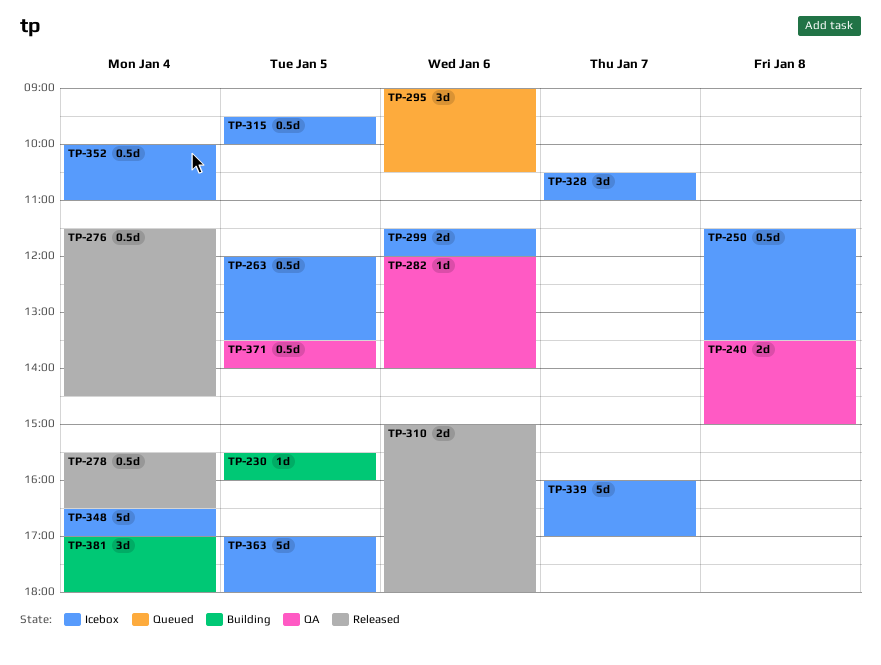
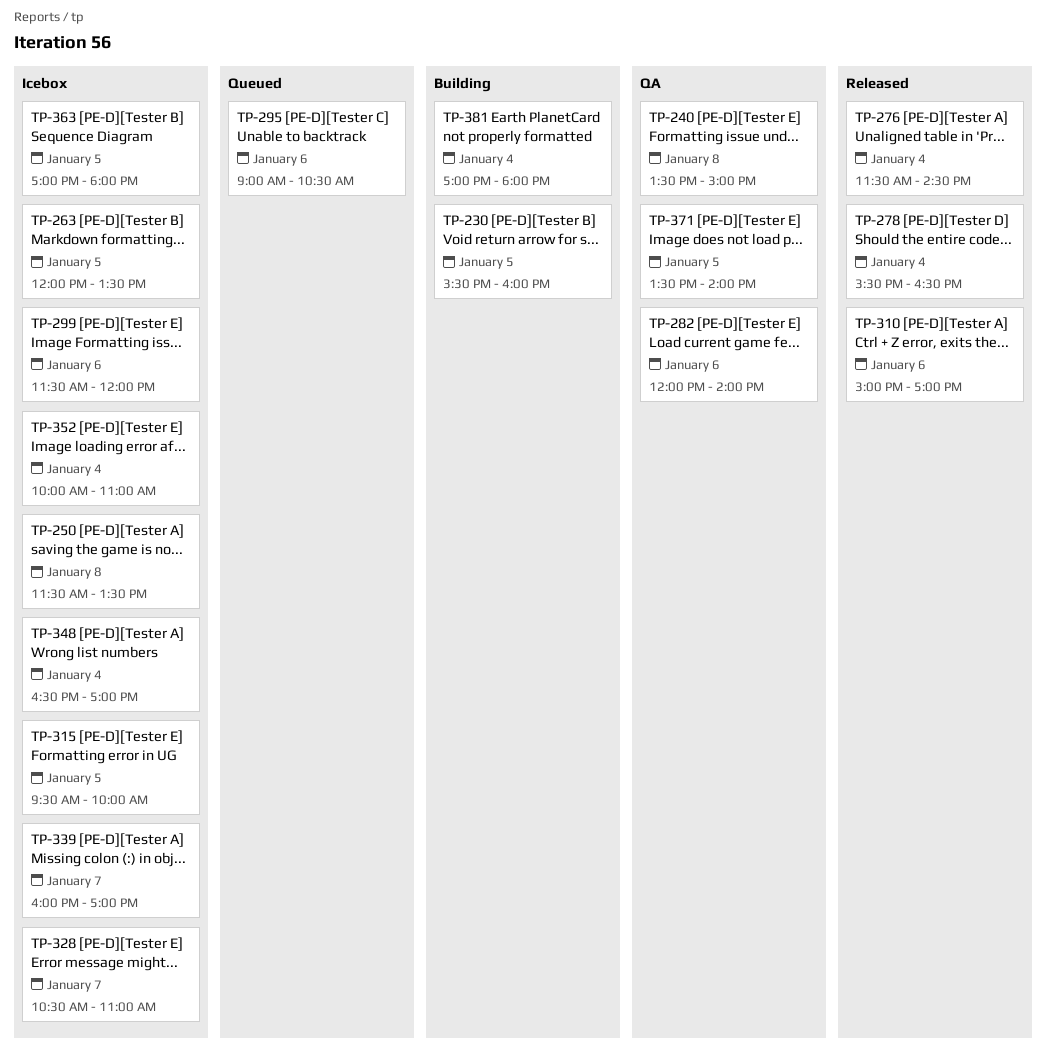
TP-310, ends: 18:00 -> 17:00

